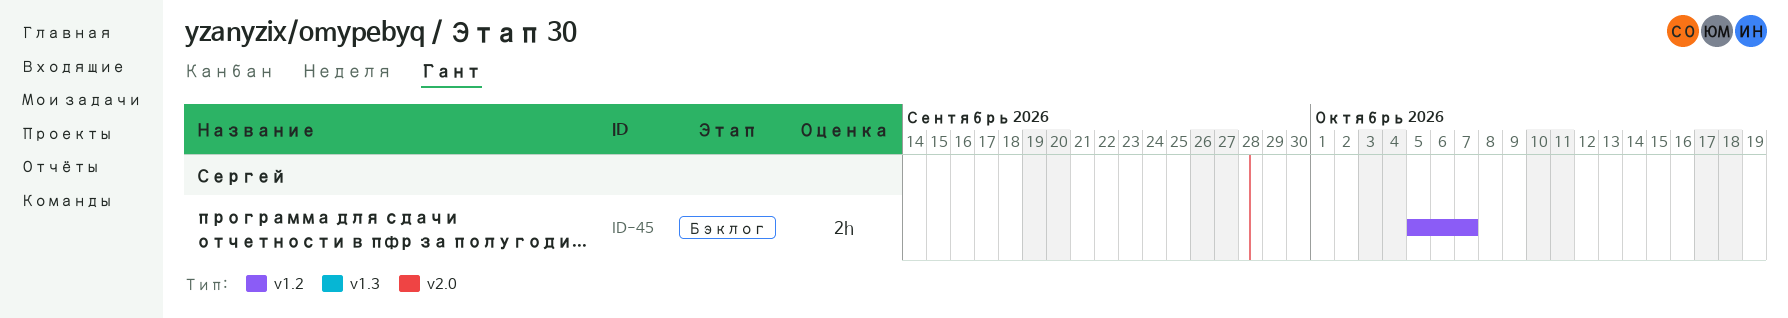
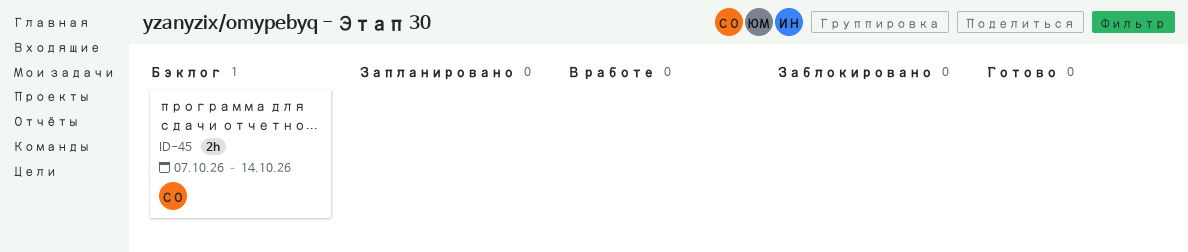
ID-45, start: Oct 5 -> Oct 7
ID-45, due: Oct 7 -> Oct 14

